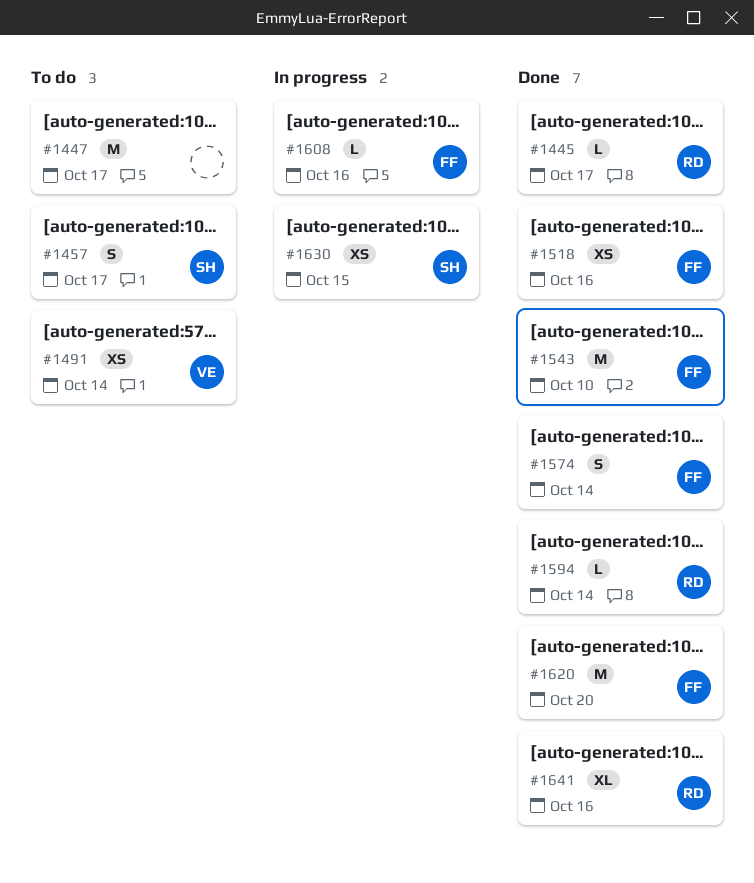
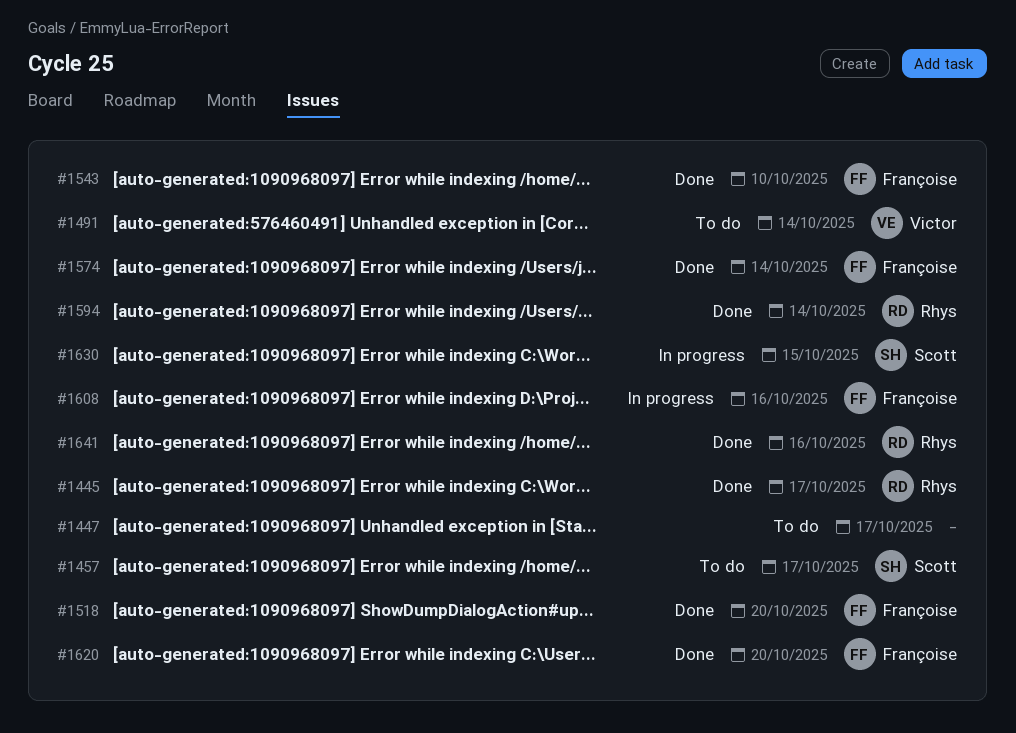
#1518, due: Oct 16 -> Oct 20

